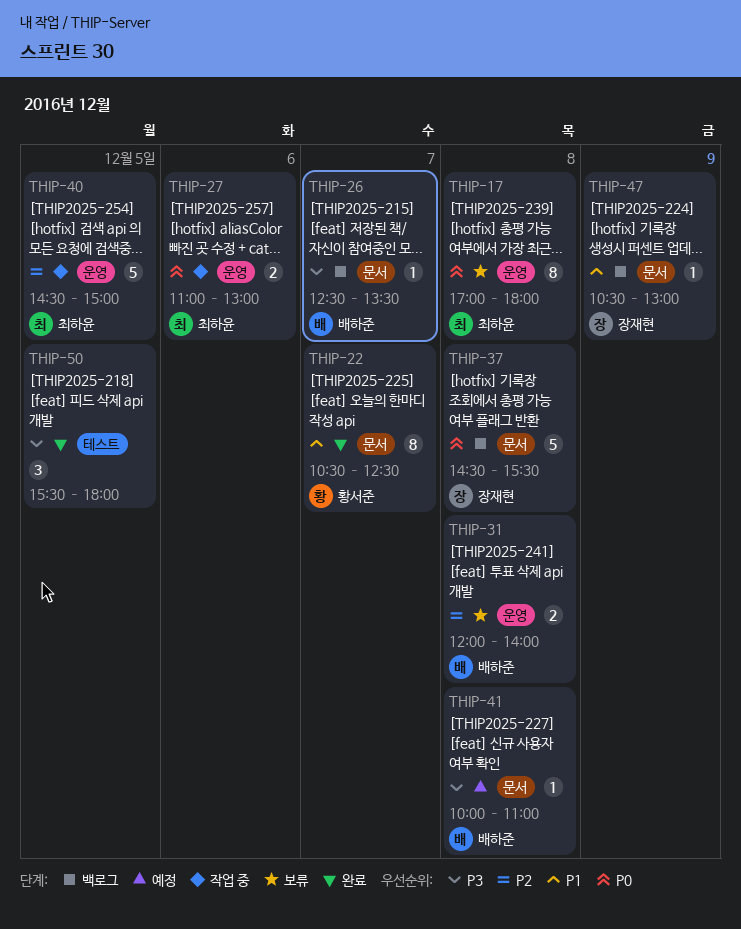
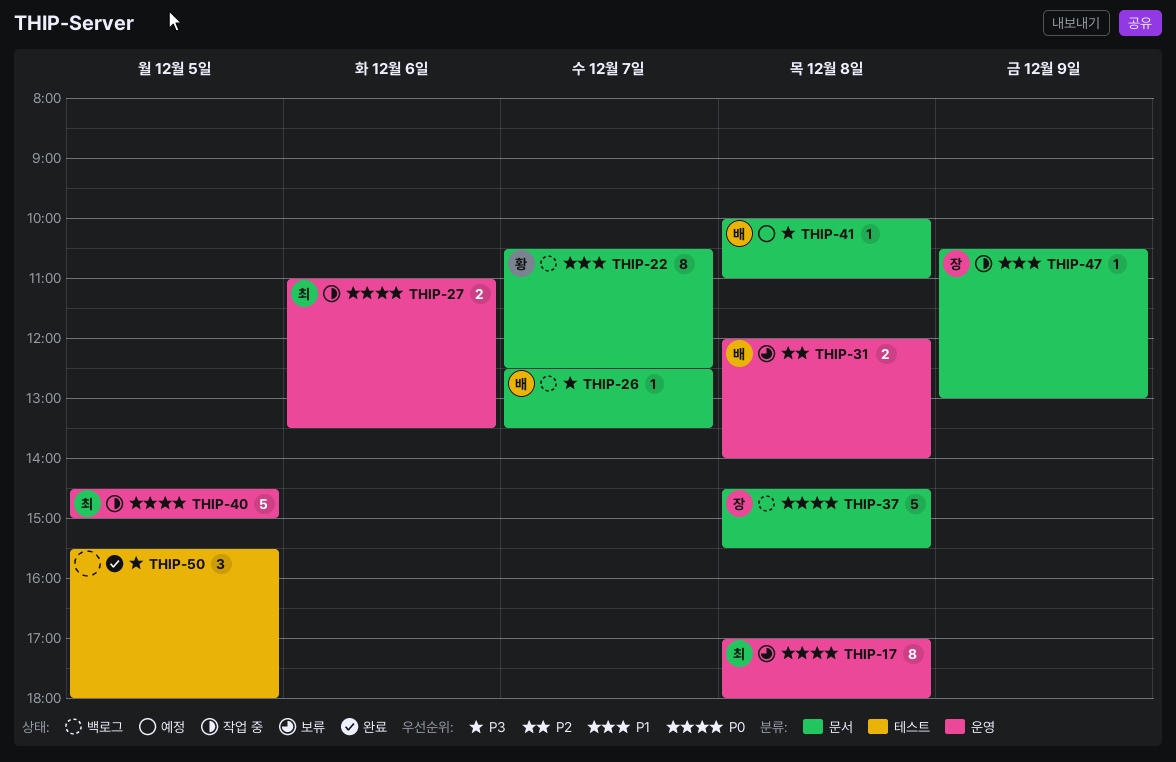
THIP-22, status: 완료 -> 백로그
THIP-27, ends: 13:00 -> 13:30
THIP-40, priority: P2 -> P0
THIP-47, status: 백로그 -> 작업 중

